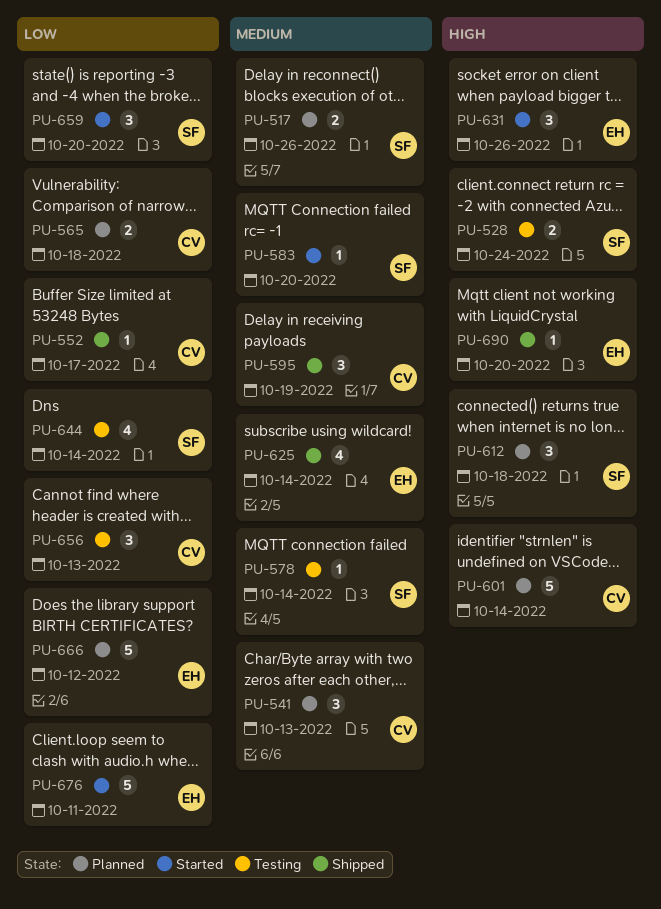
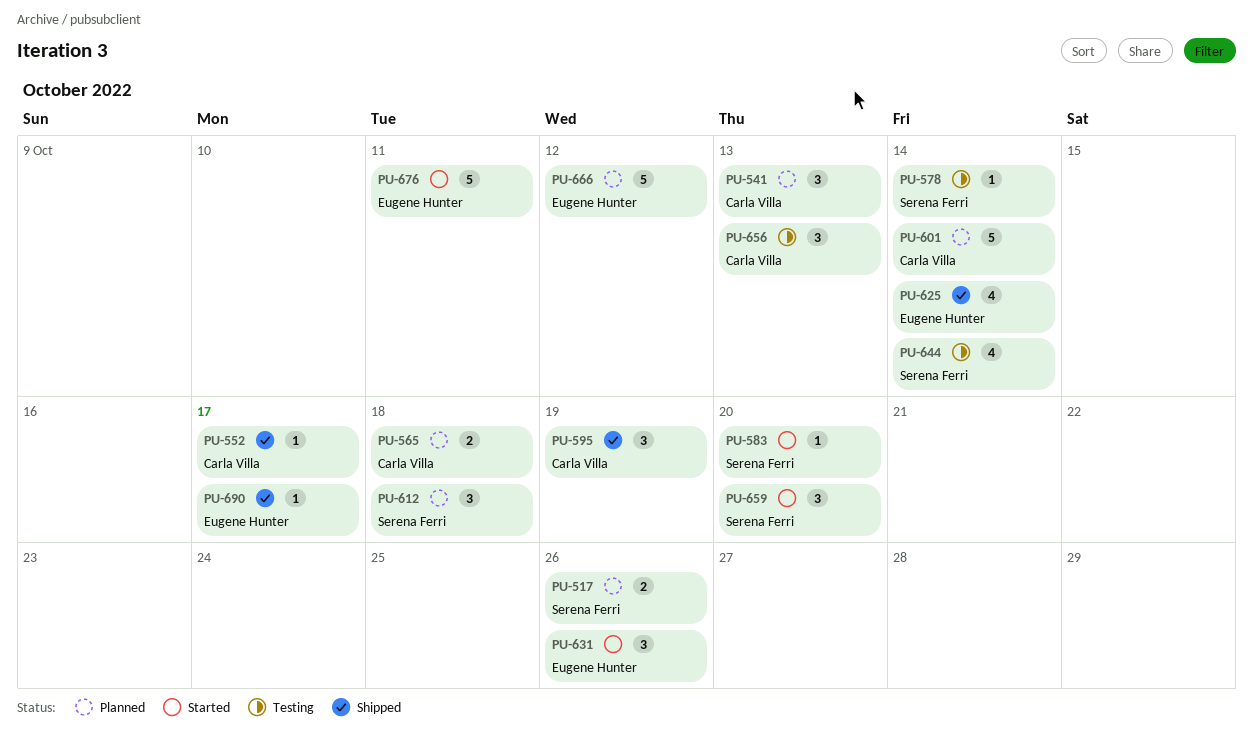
PU-528: present -> none
PU-690, due: Oct 20 -> Oct 17

